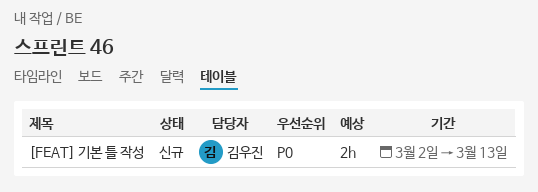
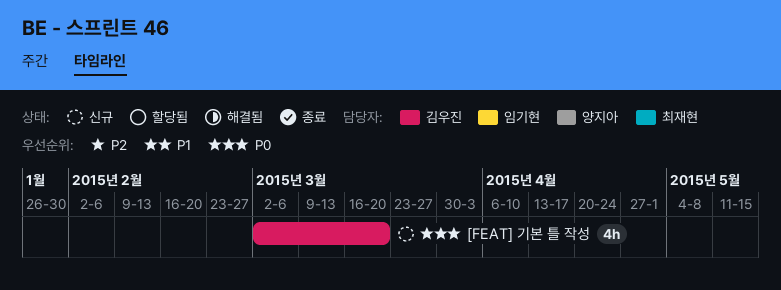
[FEAT] 기본 틀 작성, estimate: 2h -> 4h
[FEAT] 기본 틀 작성, due: Mar 13 -> Mar 20

